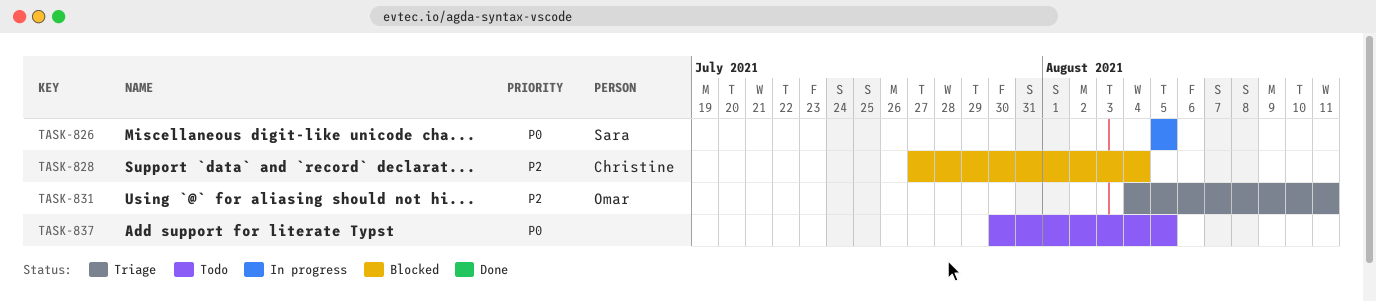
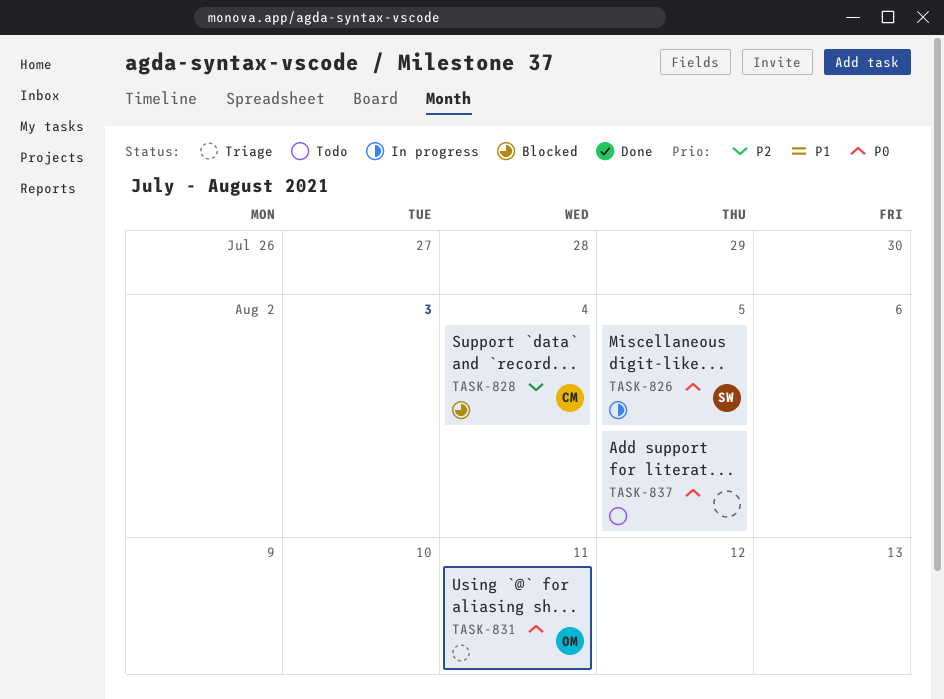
TASK-831, priority: P2 -> P0

